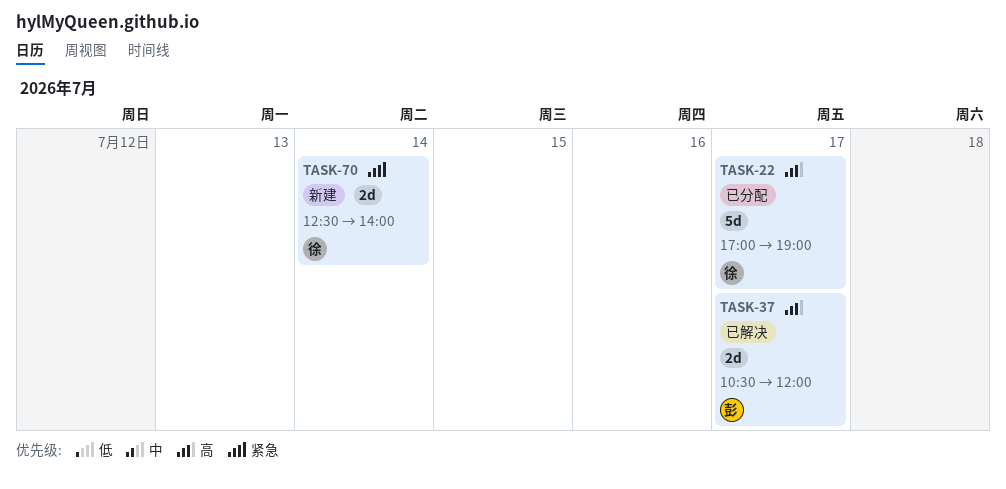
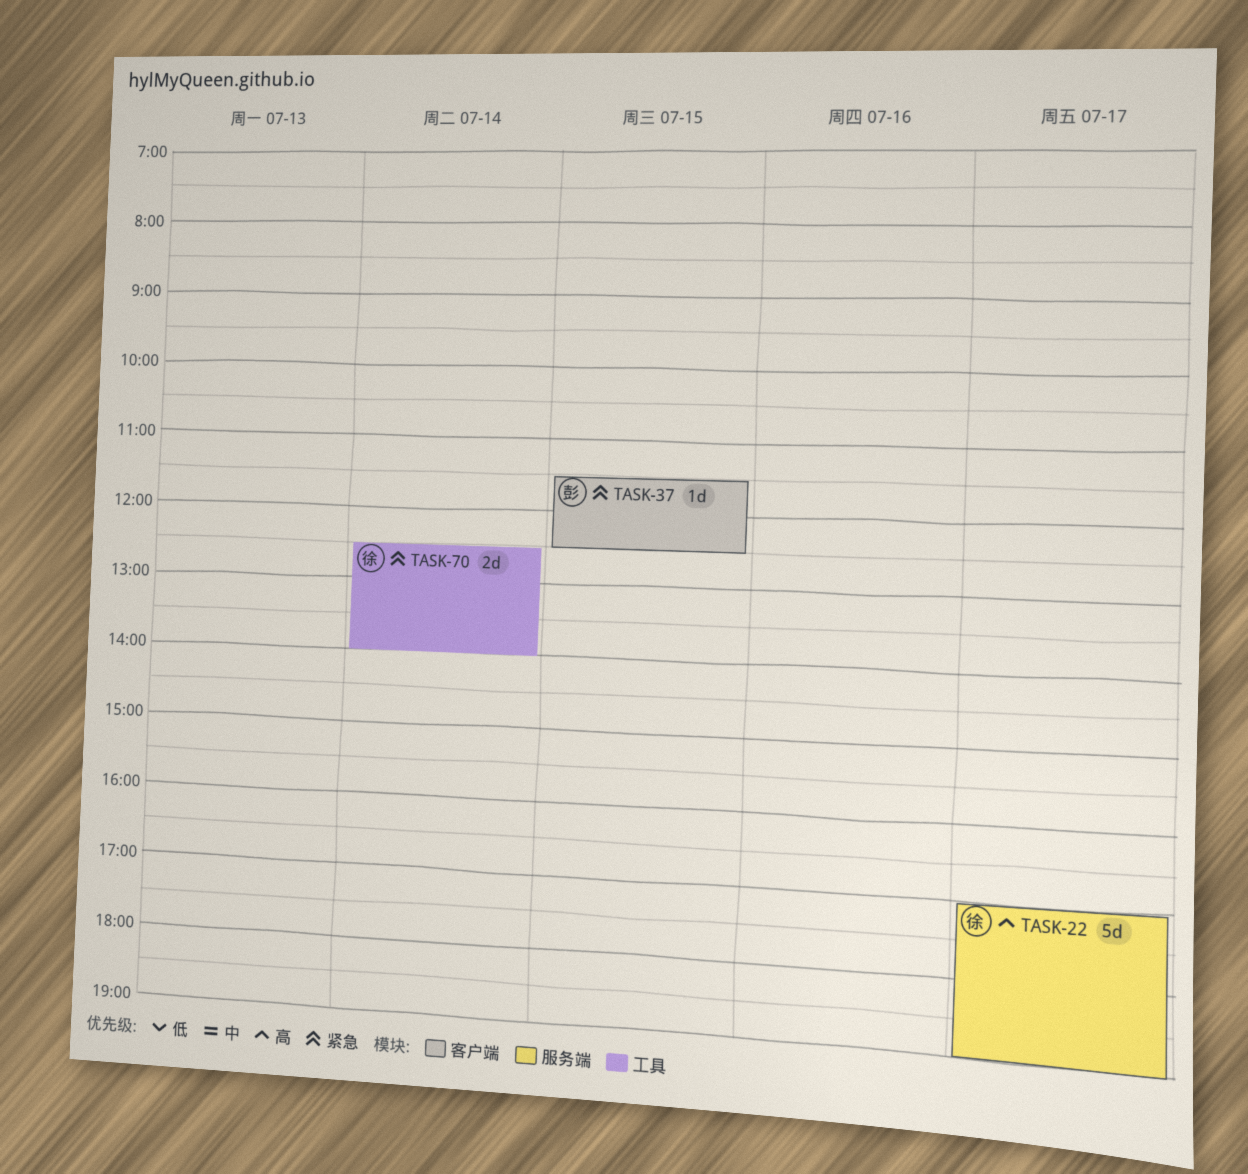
TASK-37, priority: 高 -> 紧急
TASK-37, estimate: 2d -> 1d
TASK-37, day: Jul 17 -> Jul 15
TASK-37, begins: 10:30 -> 11:30
TASK-37, ends: 12:00 -> 12:30

